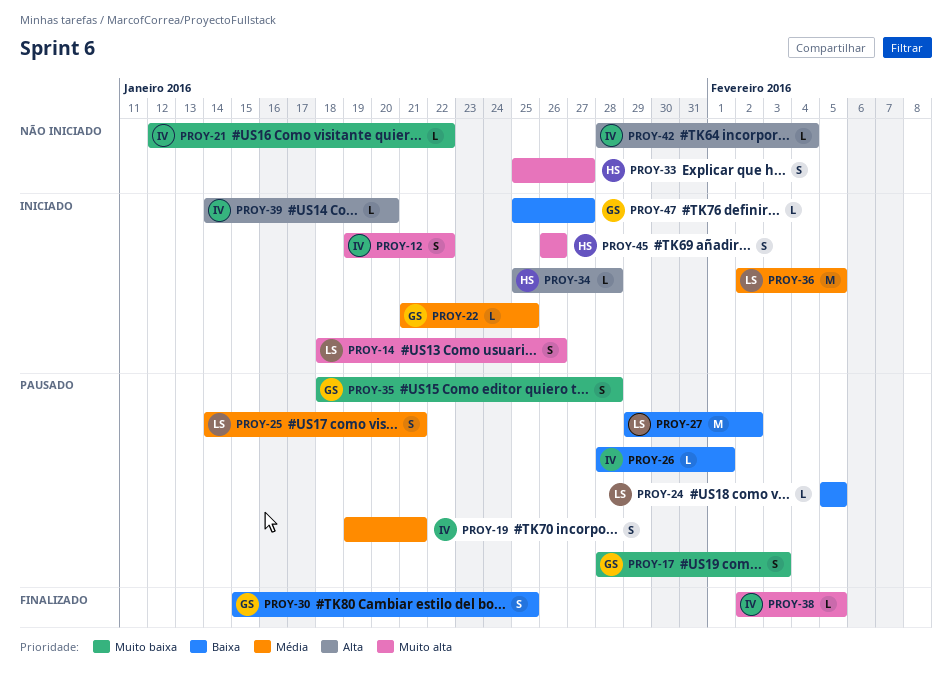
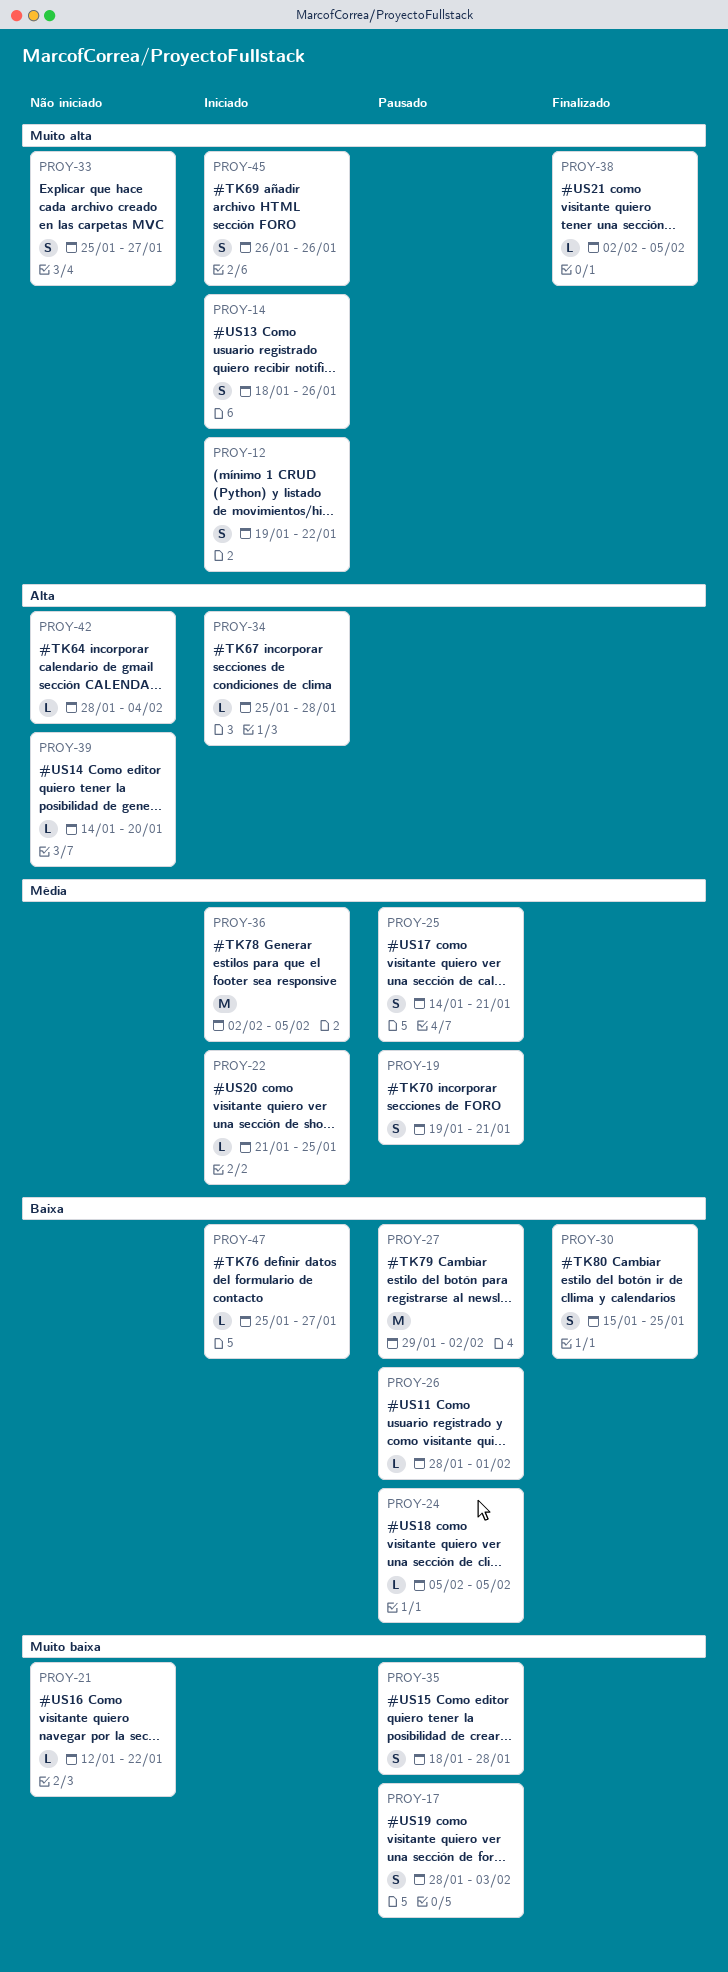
PROY-39, status: Iniciado -> Não iniciado

